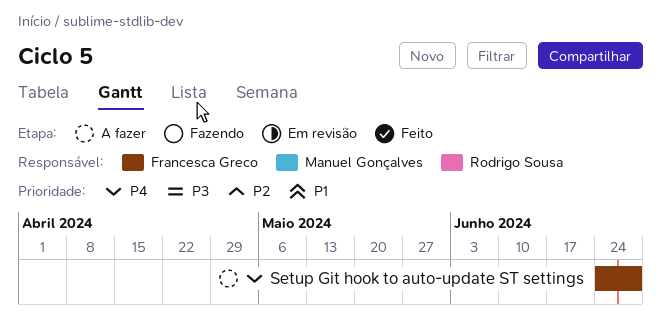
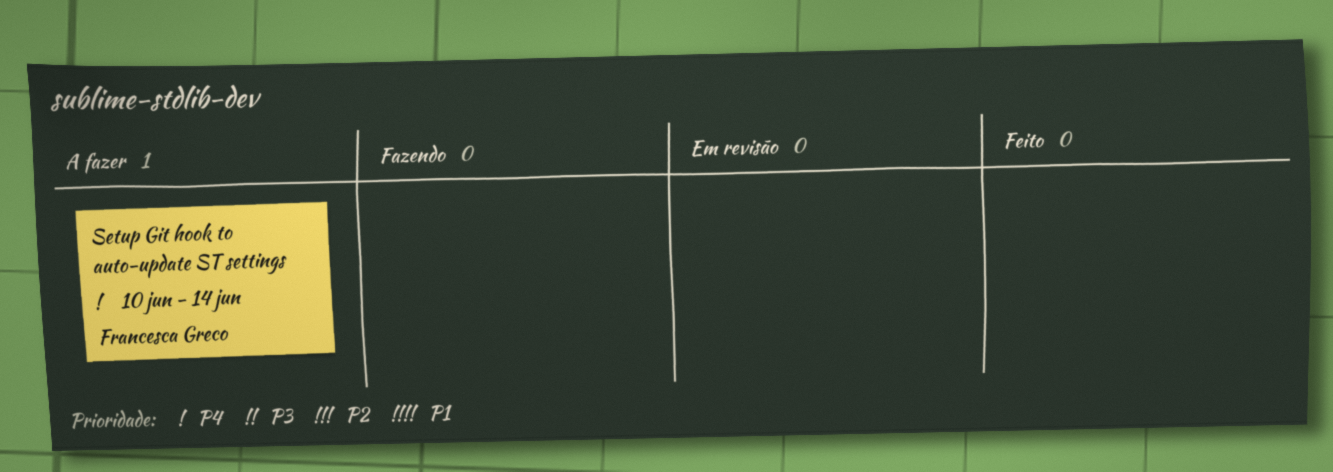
Setup Git hook to auto-update ST settings, start: Jun 24 -> Jun 10
Setup Git hook to auto-update ST settings, due: Jun 28 -> Jun 14

